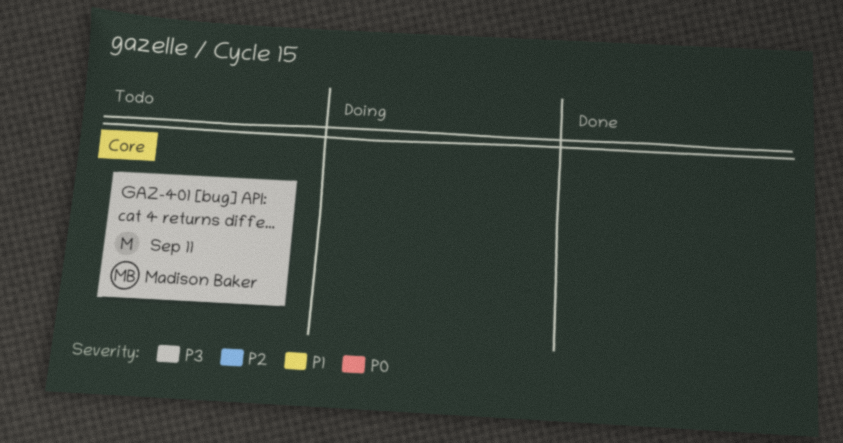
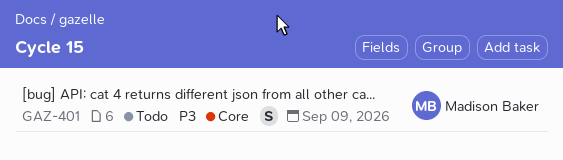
GAZ-401, estimate: M -> S
GAZ-401, due: Sep 11 -> Sep 9

